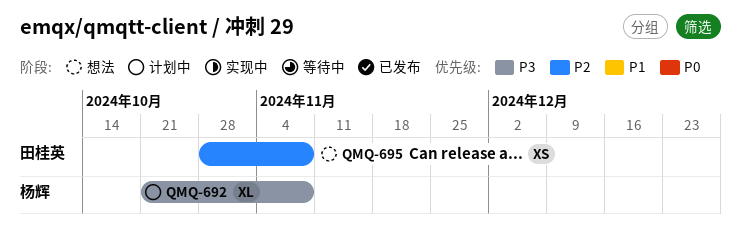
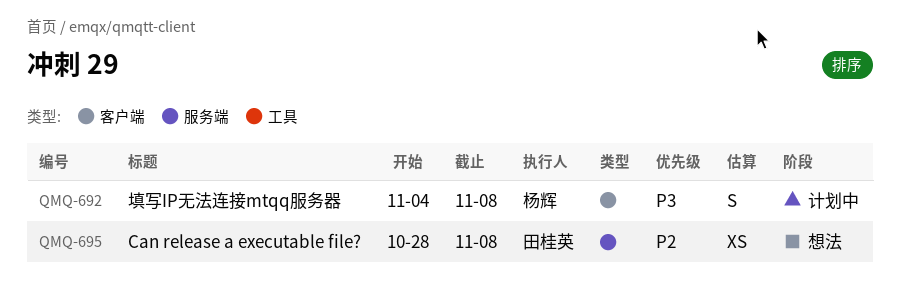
QMQ-692, estimate: XL -> S
QMQ-692, start: Oct 21 -> Nov 4

